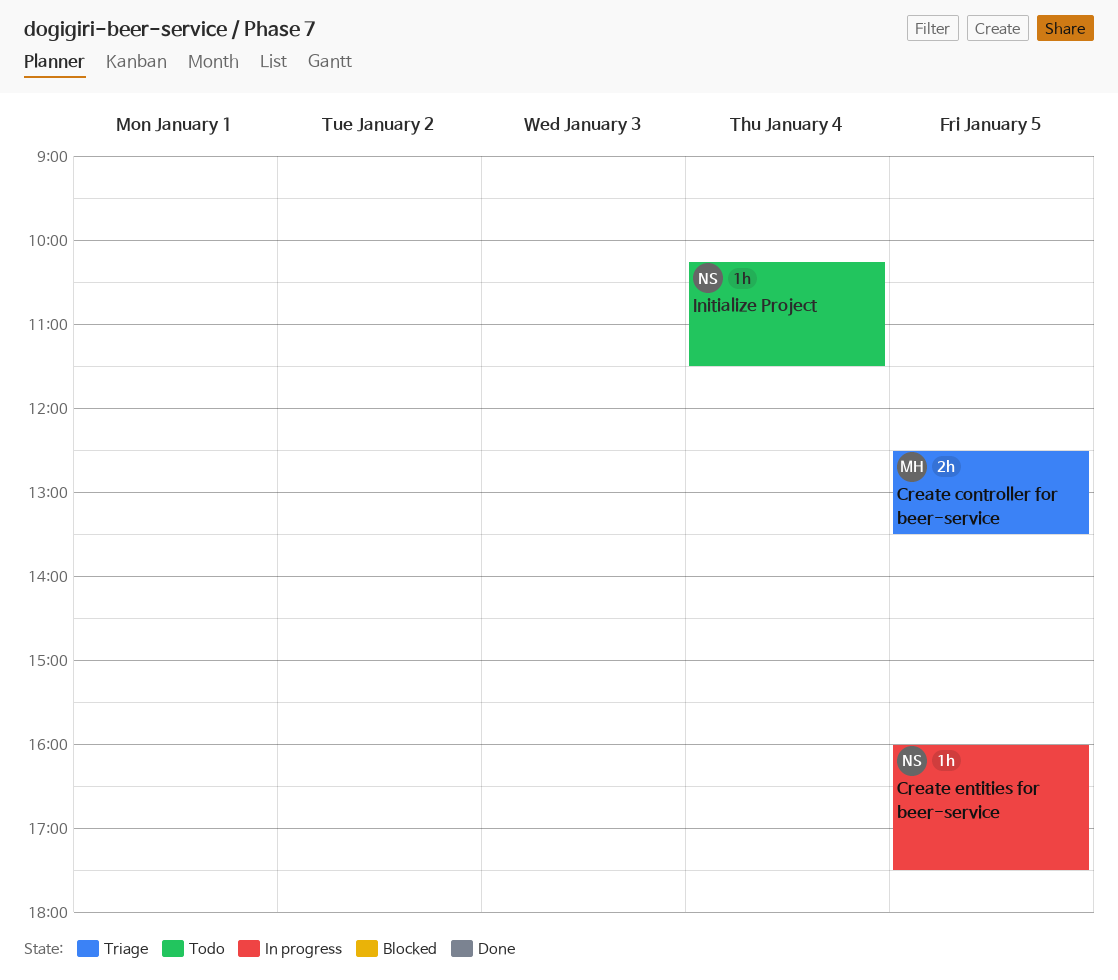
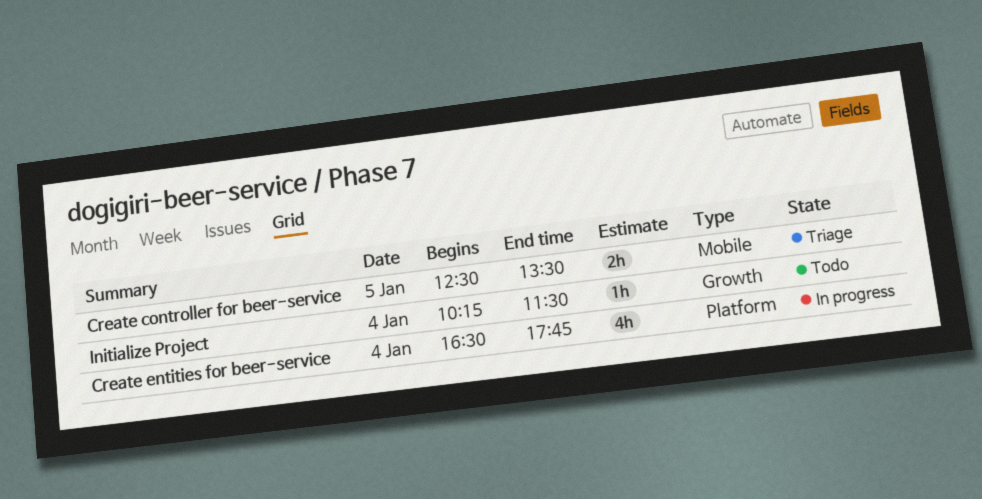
Create entities for beer-service, estimate: 1h -> 4h
Create entities for beer-service, day: Jan 5 -> Jan 4
Create entities for beer-service, begins: 16:00 -> 16:30
Create entities for beer-service, ends: 17:30 -> 17:45

